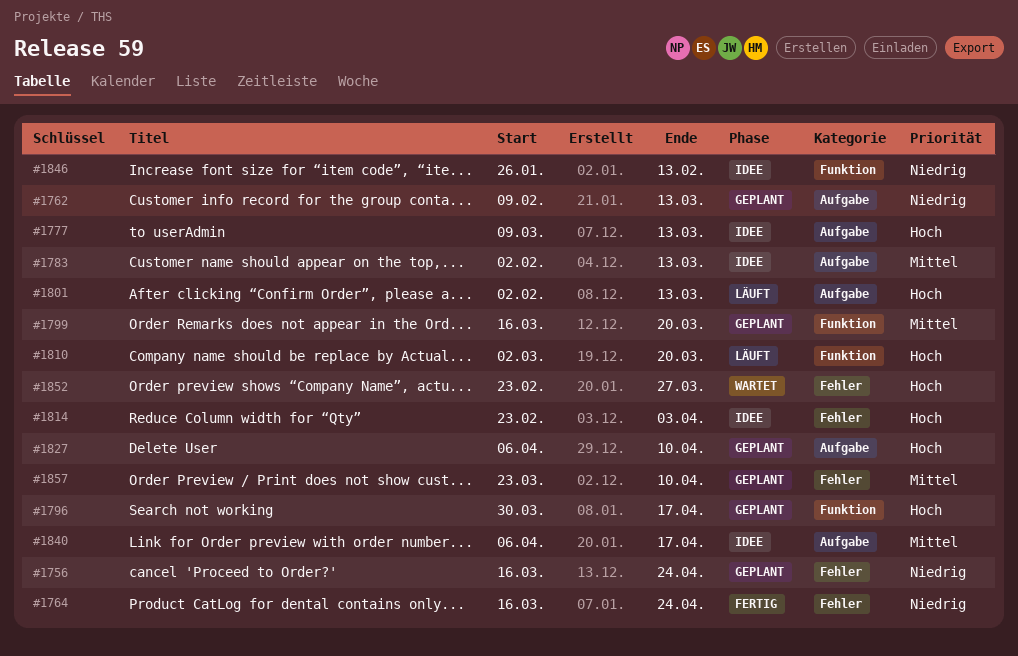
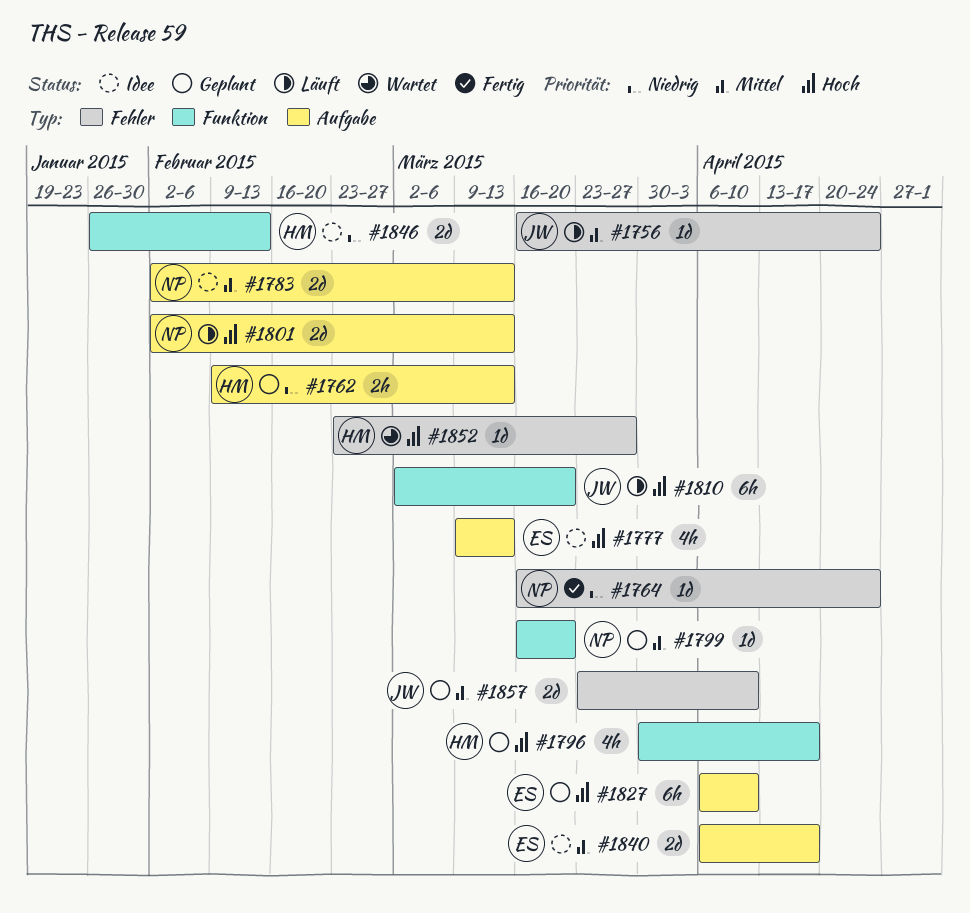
#1756, status: Geplant -> Läuft
#1756, priority: Niedrig -> Mittel
#1814: present -> none

